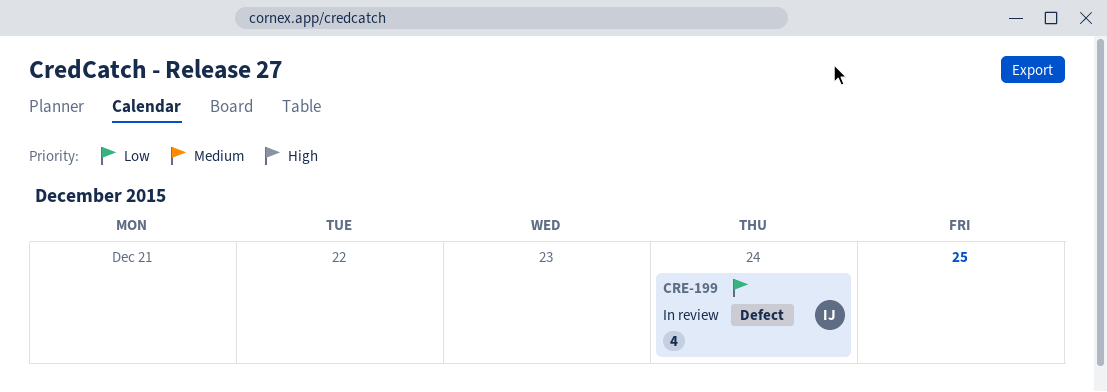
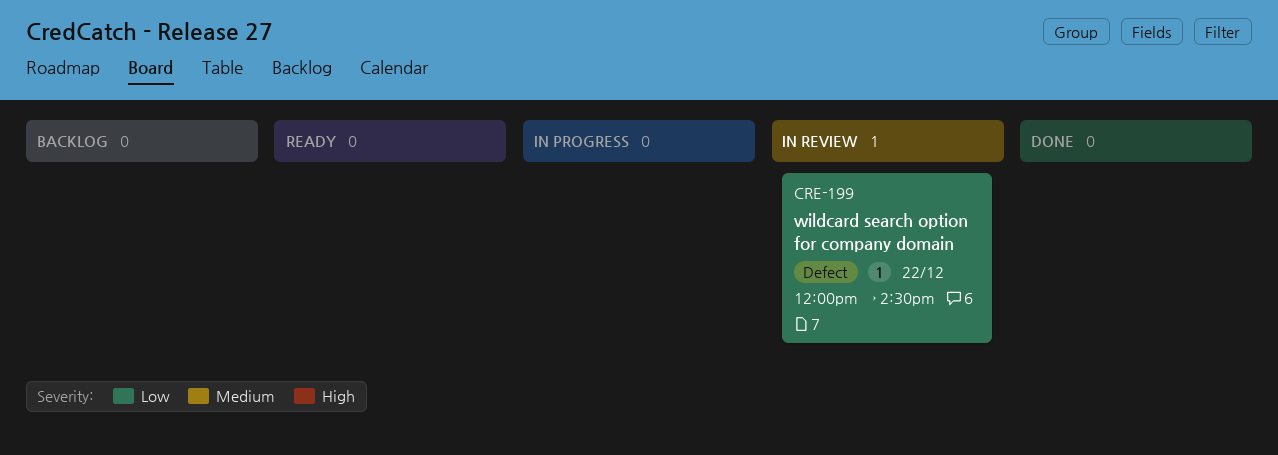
CRE-199, estimate: 4 -> 1
CRE-199, day: Dec 24 -> Dec 22

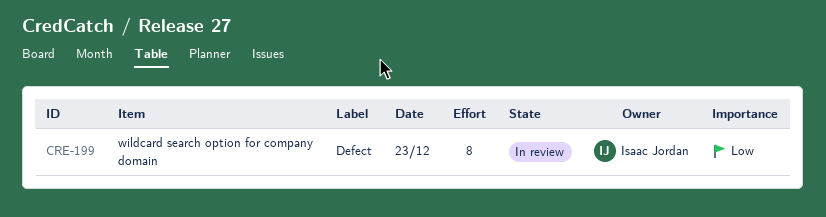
CRE-199, estimate: 1 -> 8
CRE-199, day: Dec 22 -> Dec 23

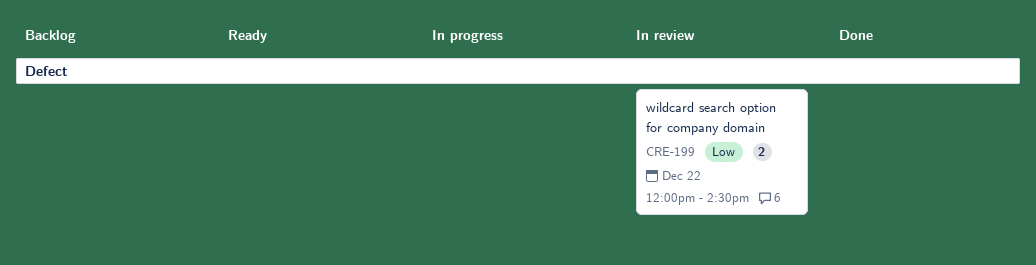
CRE-199, estimate: 8 -> 2
CRE-199, day: Dec 23 -> Dec 22

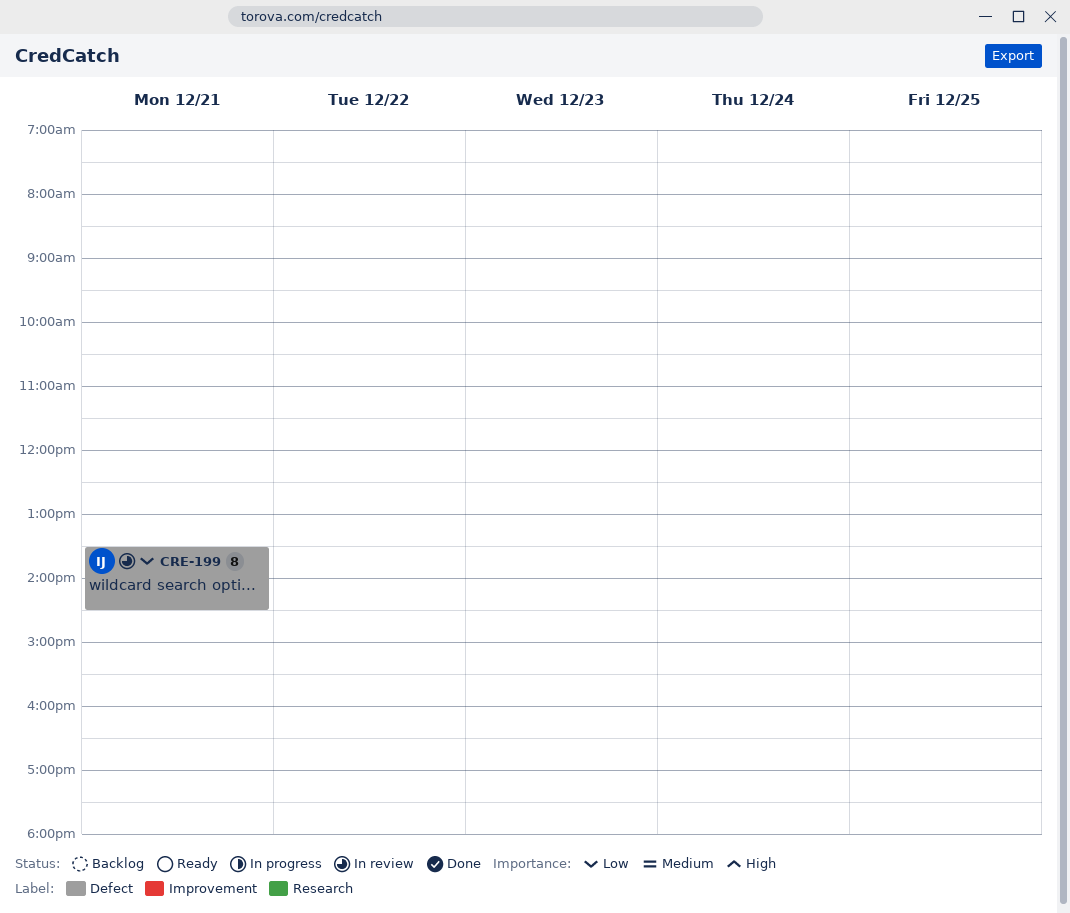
CRE-199, estimate: 2 -> 8
CRE-199, day: Dec 22 -> Dec 21
CRE-199, begins: 12:00 -> 13:30

